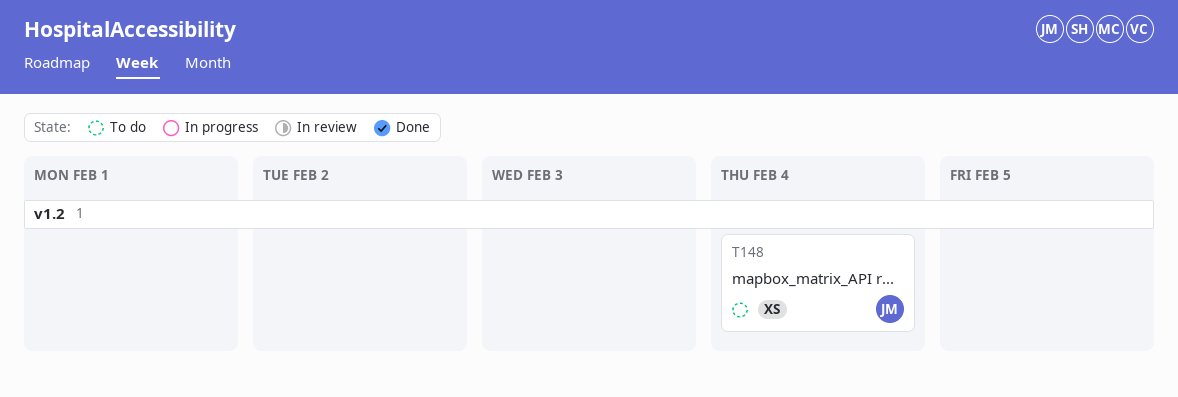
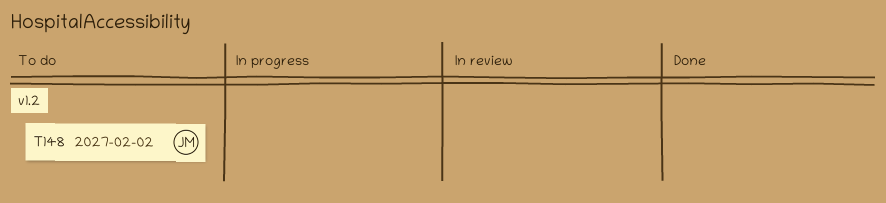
T148, due: Feb 4 -> Feb 2

